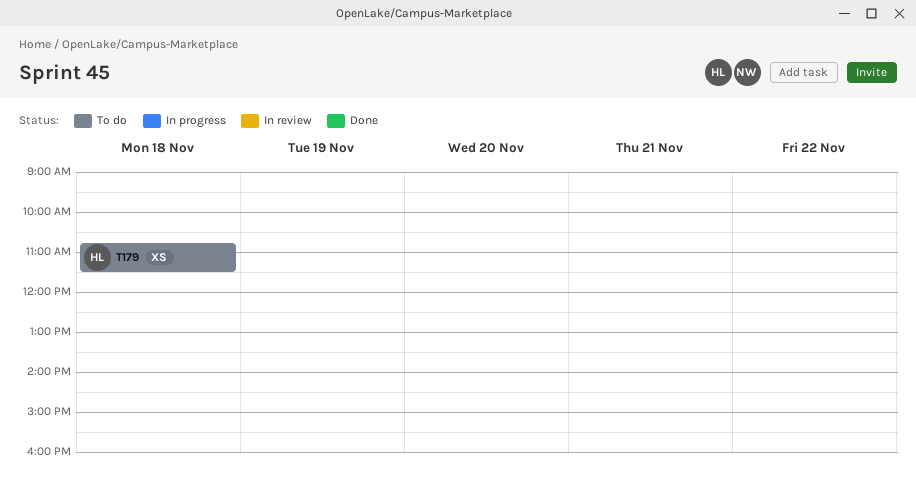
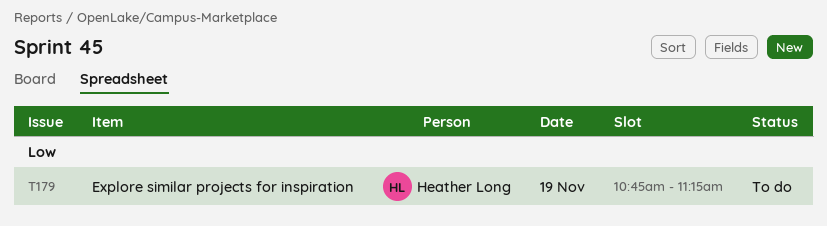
T179, day: Nov 18 -> Nov 19
T179, ends: 11:30 -> 11:15

